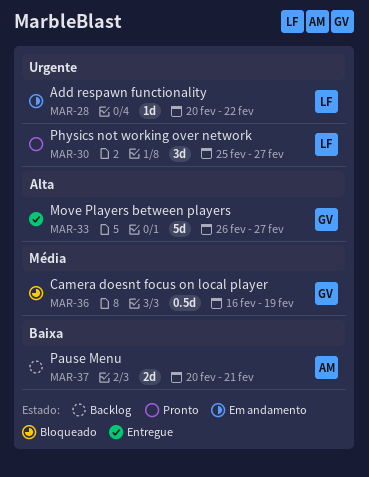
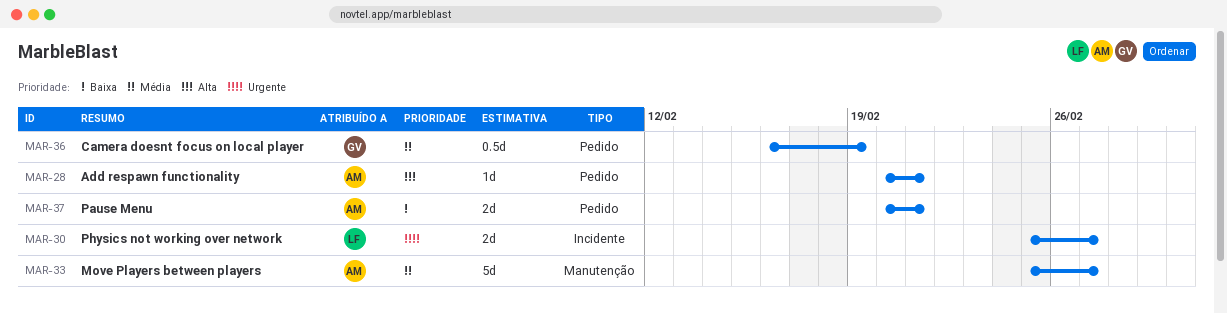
MAR-28, owner: LF -> AM
MAR-28, priority: Urgente -> Alta
MAR-28, due: Feb 22 -> Feb 21
MAR-30, estimate: 3d -> 2d
MAR-33, owner: GV -> AM
MAR-33, priority: Alta -> Média
MAR-33, start: Feb 26 -> Feb 25

